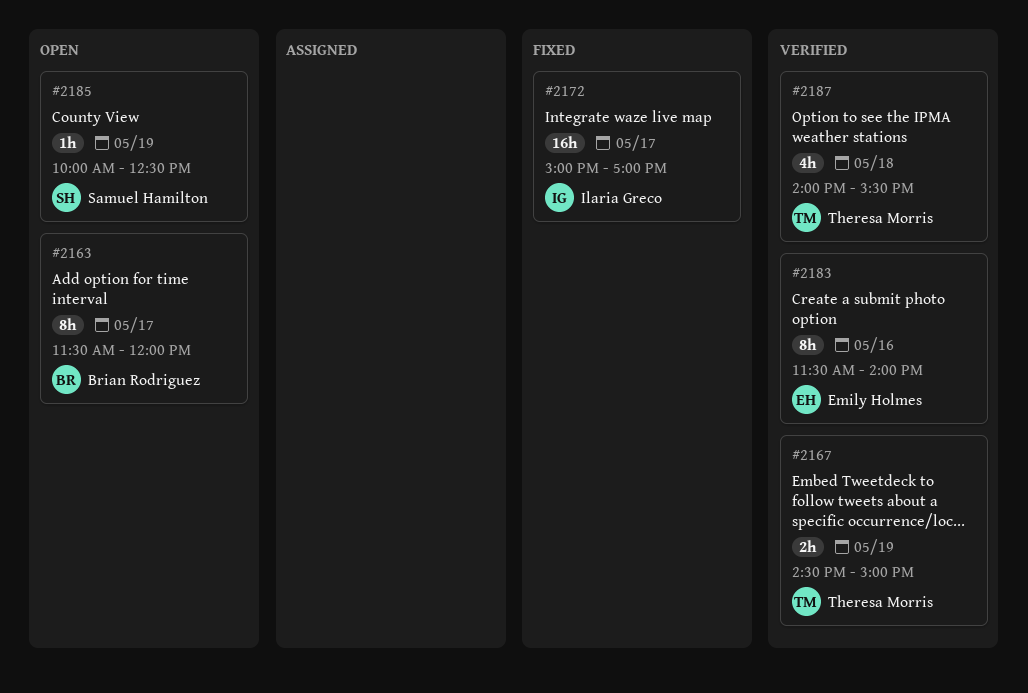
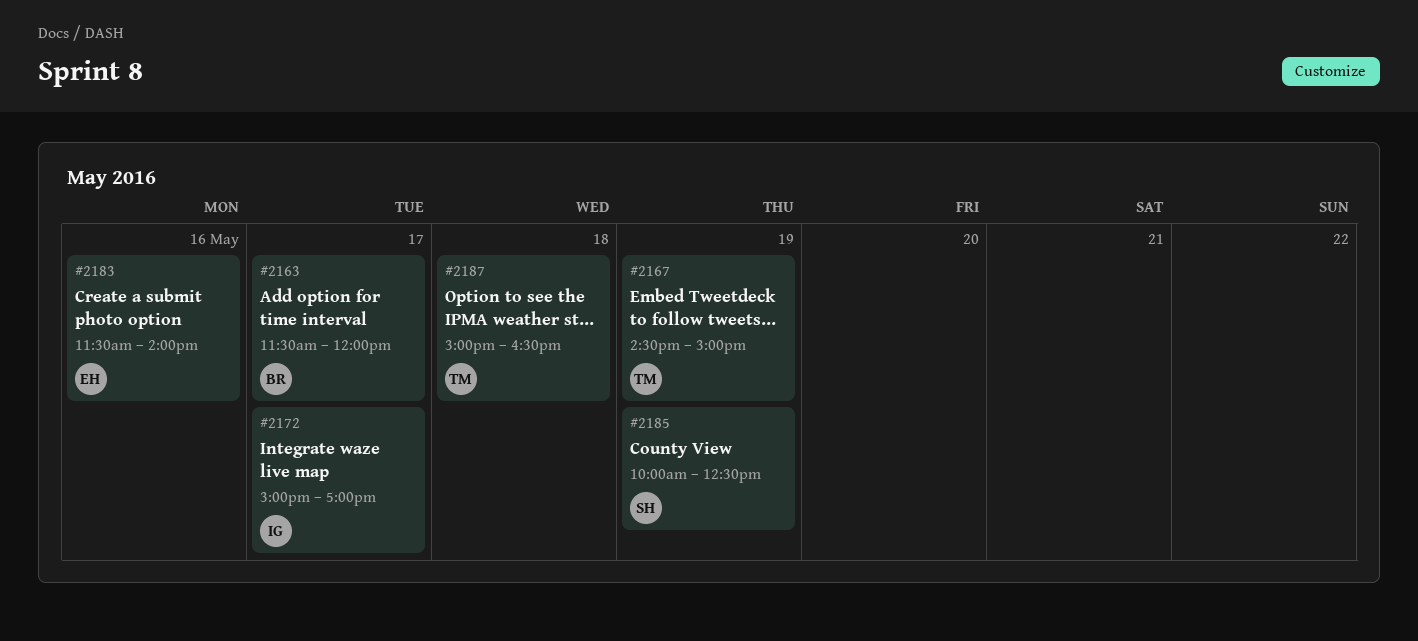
#2187, begins: 14:00 -> 15:00
#2187, ends: 15:30 -> 16:30

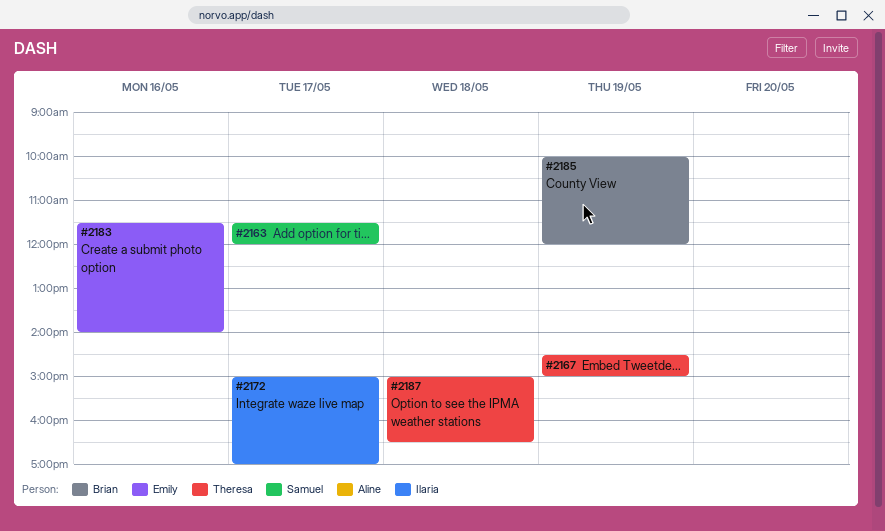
#2163, owner: Brian -> Samuel
#2185, owner: Samuel -> Brian
#2185, ends: 12:30 -> 12:00

